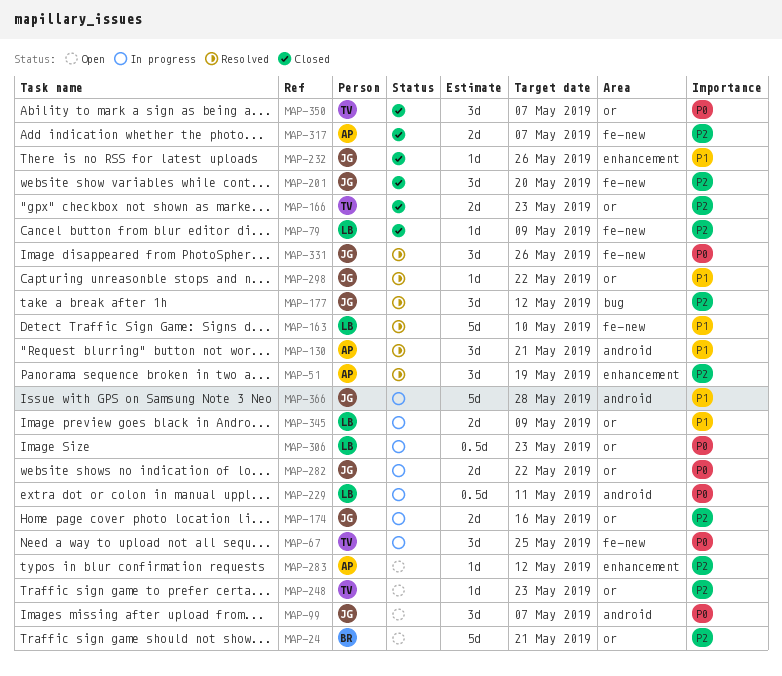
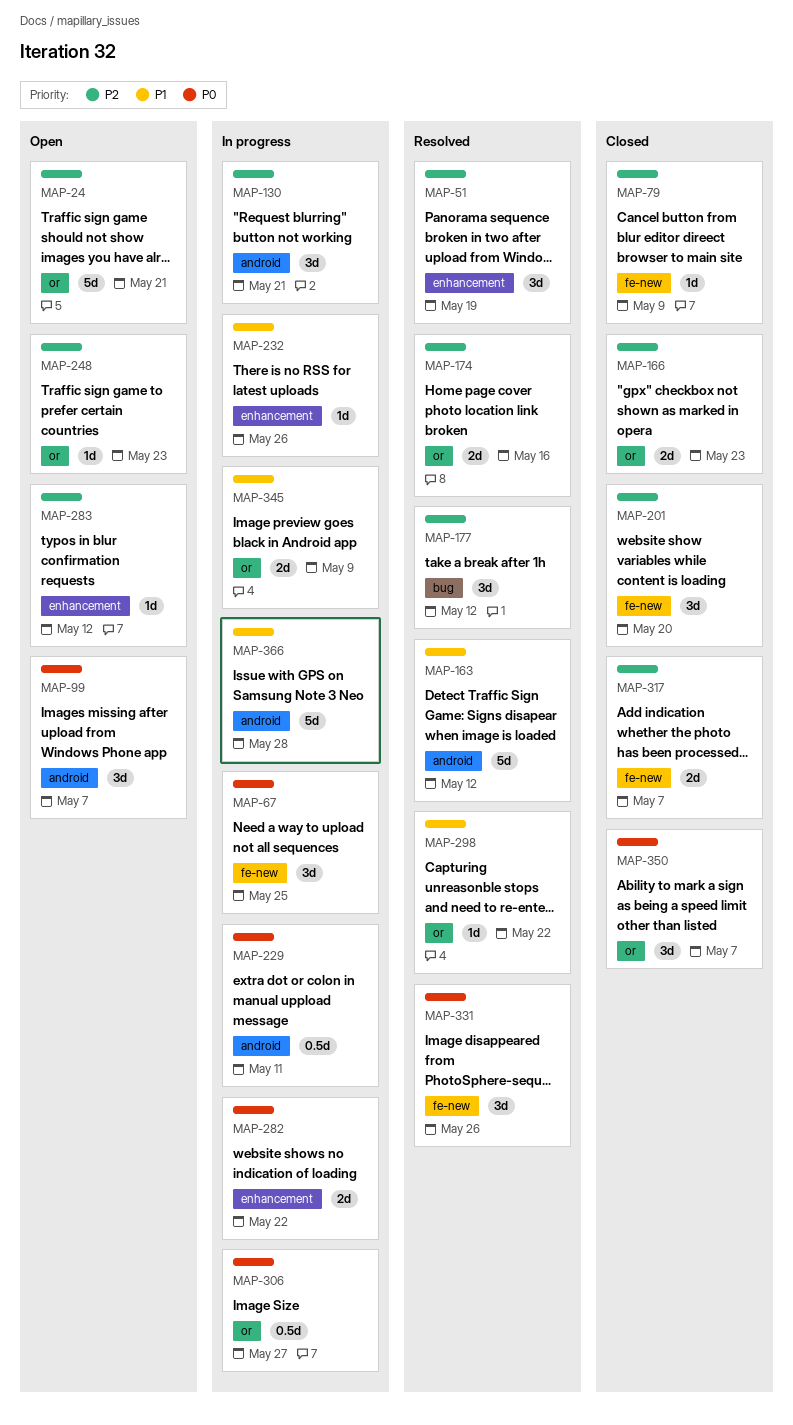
MAP-130, status: Resolved -> In progress
MAP-130, priority: P1 -> P2
MAP-163, label: fe-new -> android
MAP-163, due: May 10 -> May 12
MAP-174, status: In progress -> Resolved
MAP-232, status: Closed -> In progress
MAP-282, label: or -> enhancement
MAP-306, due: May 23 -> May 27

